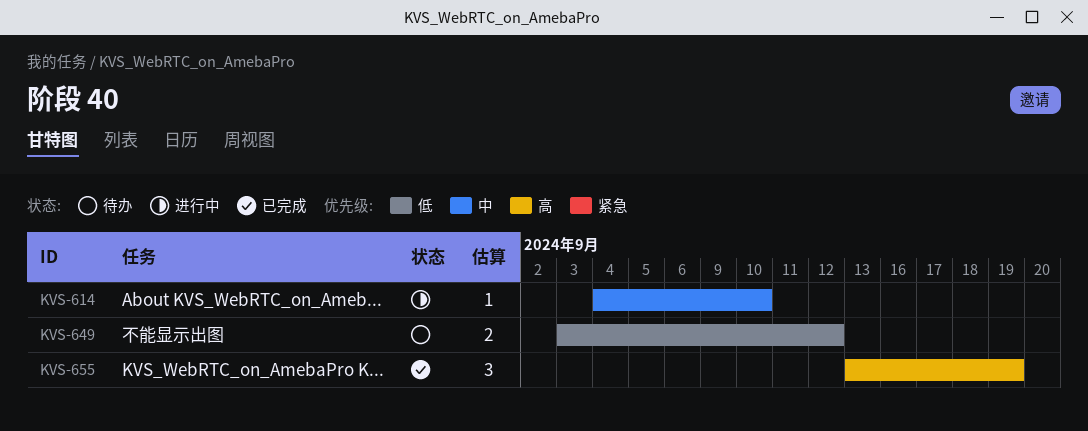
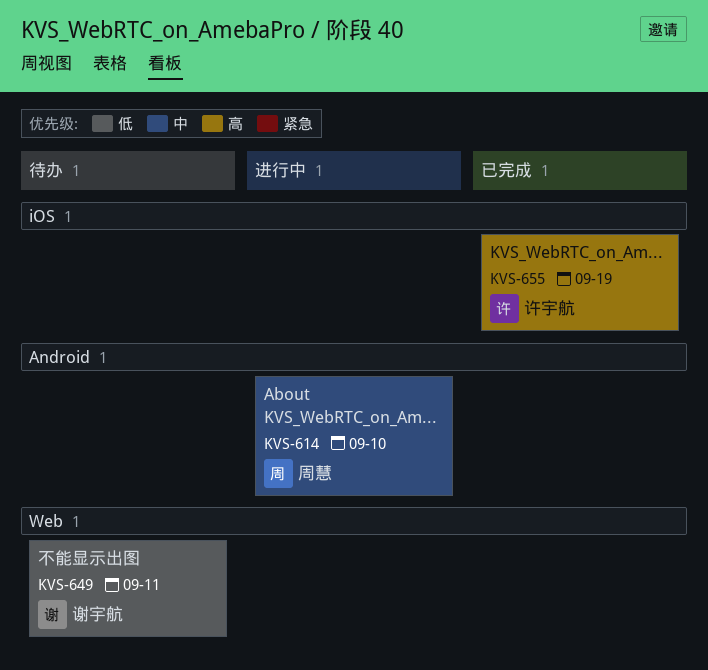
KVS-649, due: Sep 12 -> Sep 11

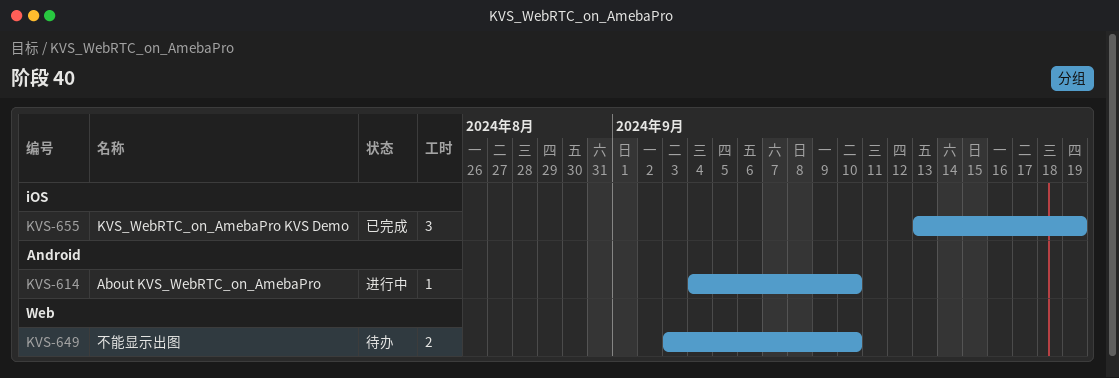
KVS-649, due: Sep 11 -> Sep 10

